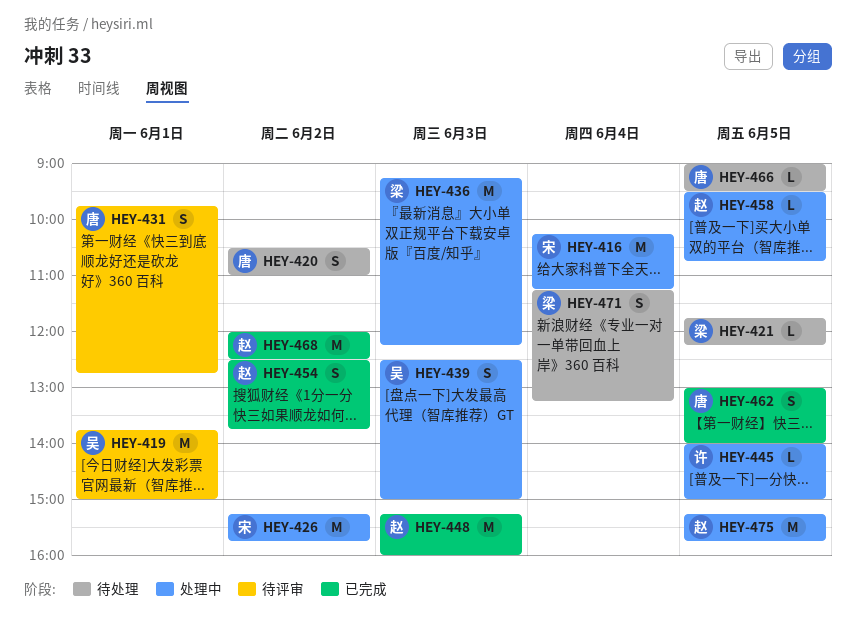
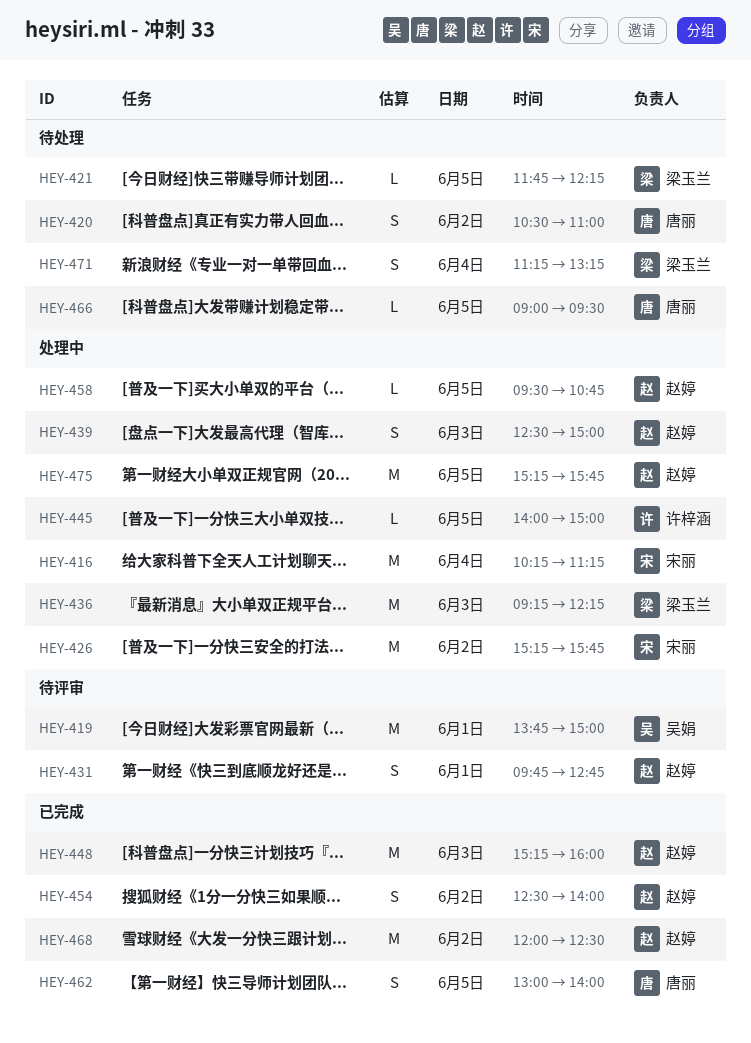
HEY-431, owner: 唐丽 -> 赵婷
HEY-439, owner: 吴娟 -> 赵婷
HEY-454, ends: 13:45 -> 14:00

